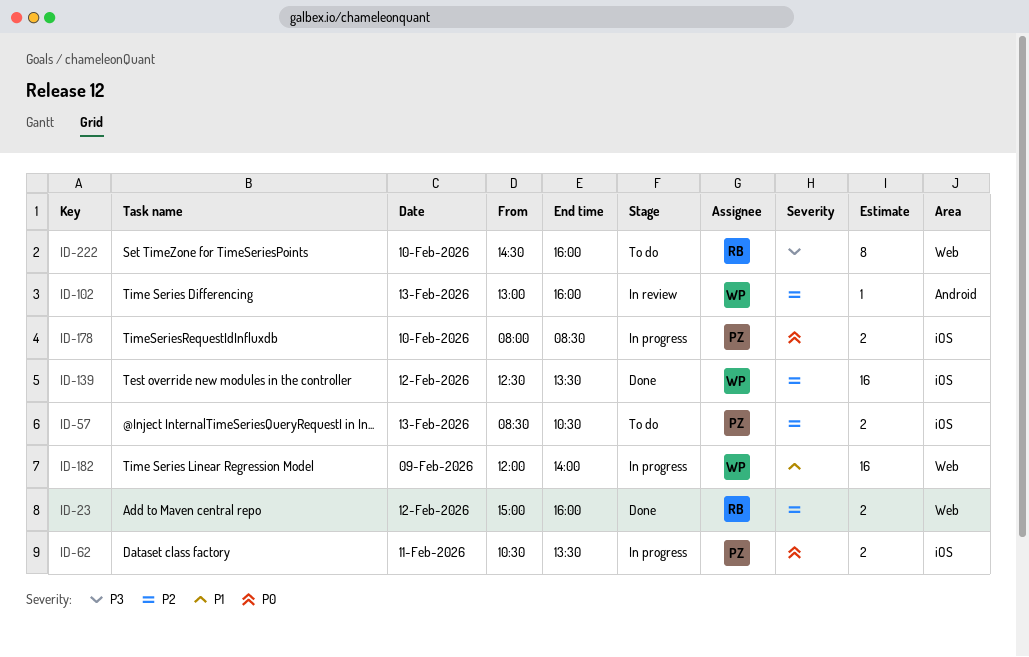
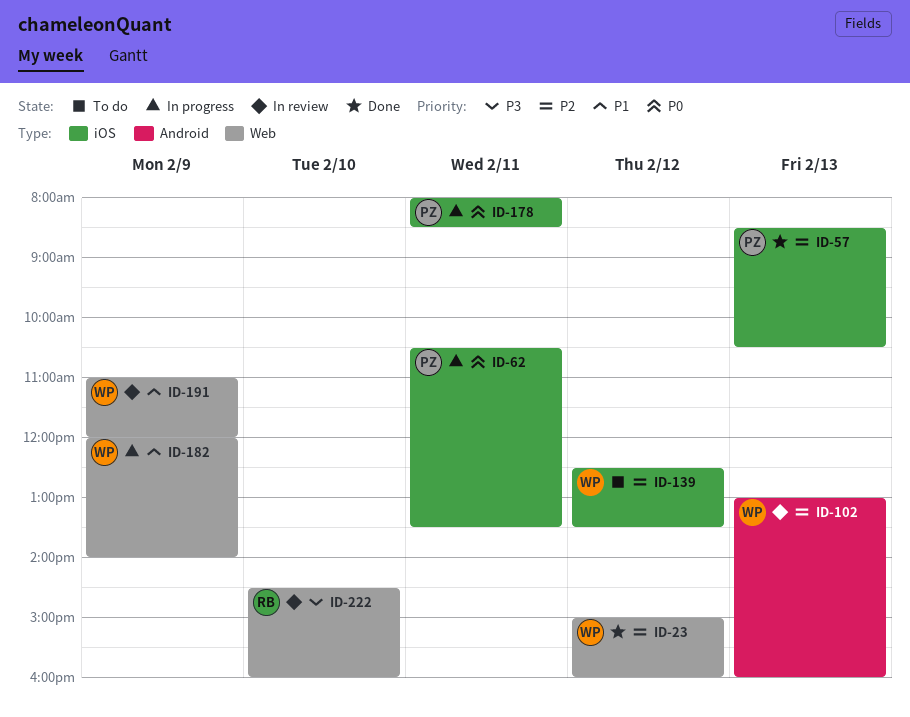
ID-23, owner: RB -> WP
ID-57, status: To do -> Done
ID-139, status: Done -> To do
ID-178, day: Feb 10 -> Feb 11
ID-191: none -> present
ID-222, status: To do -> In review

